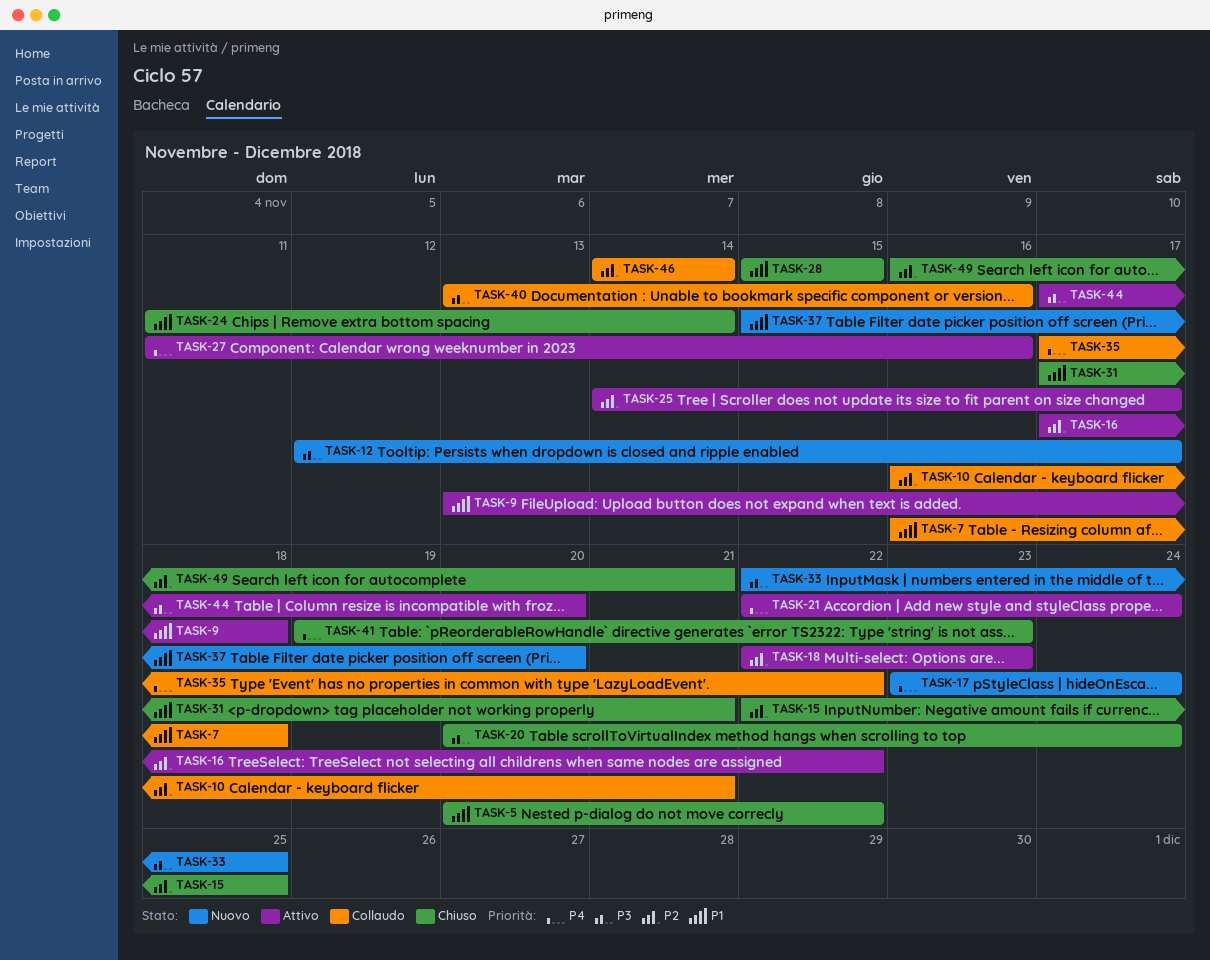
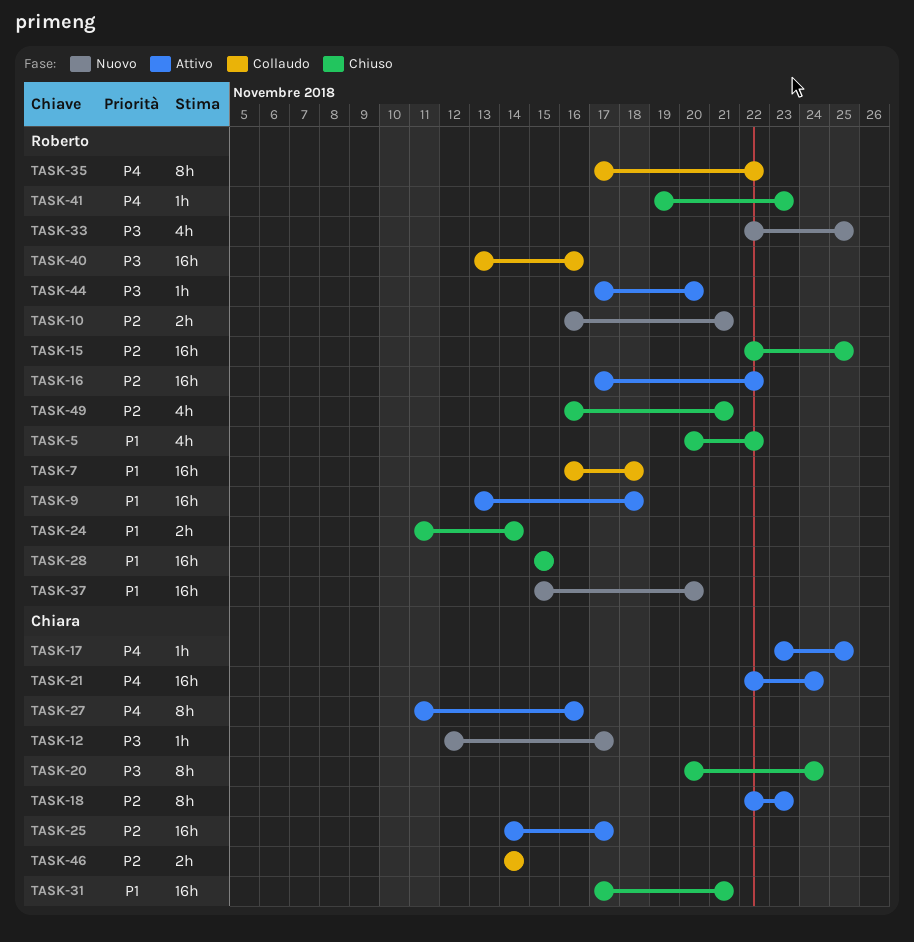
TASK-10, status: Collaudo -> Nuovo
TASK-17, status: Nuovo -> Attivo
TASK-17, due: Nov 24 -> Nov 25

